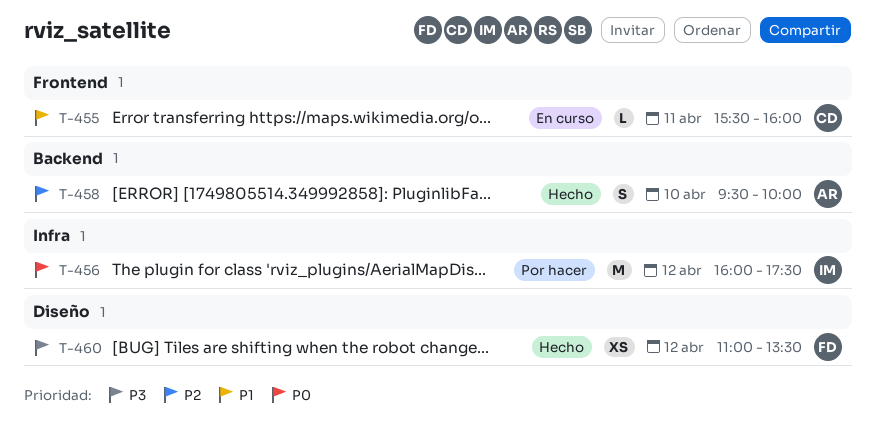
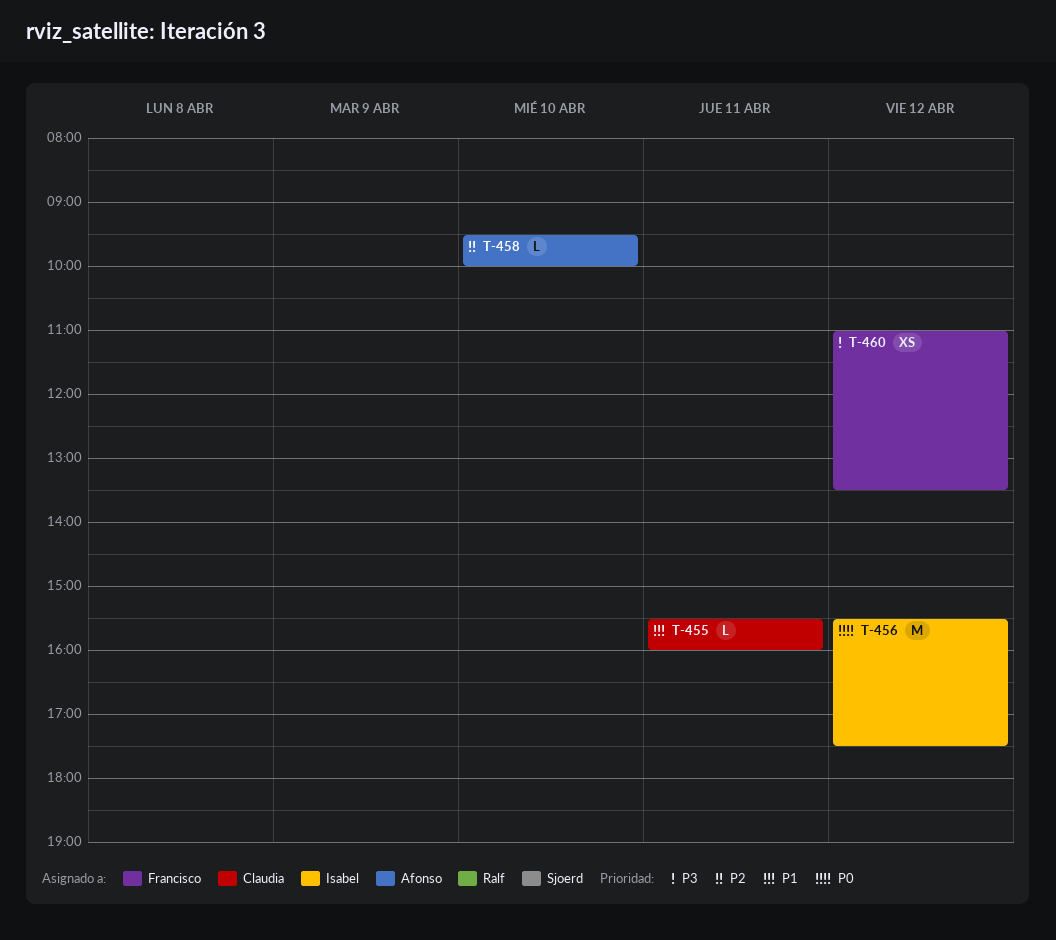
T-456, begins: 16:00 -> 15:30
T-458, estimate: S -> L

